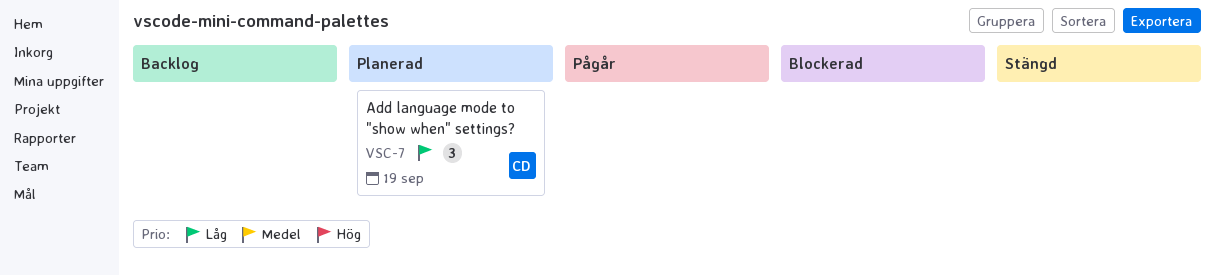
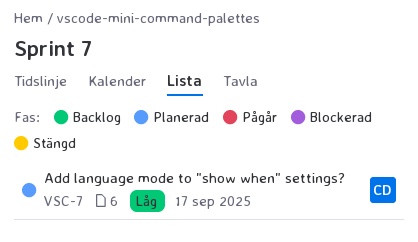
VSC-7, due: Sep 19 -> Sep 17

